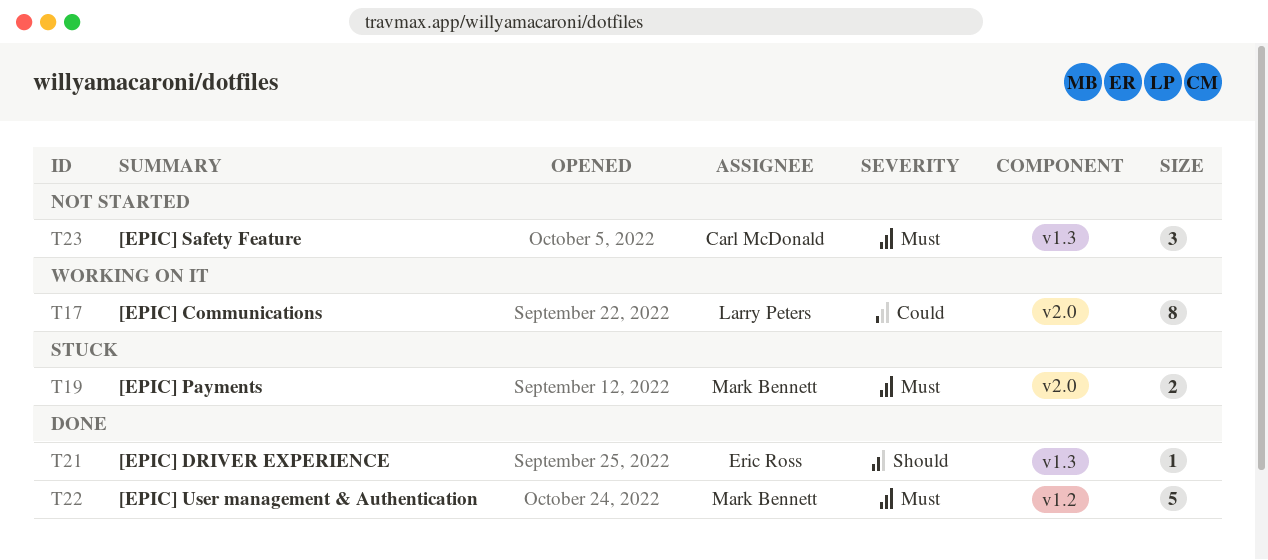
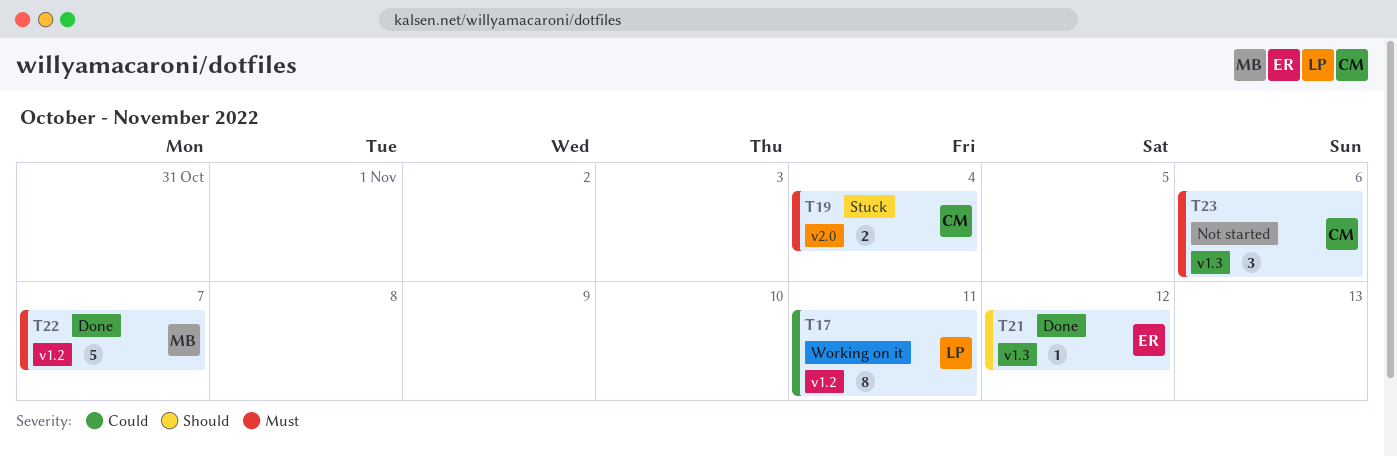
T17, label: v2.0 -> v1.2
T19, owner: Mark Bennett -> Carl McDonald

